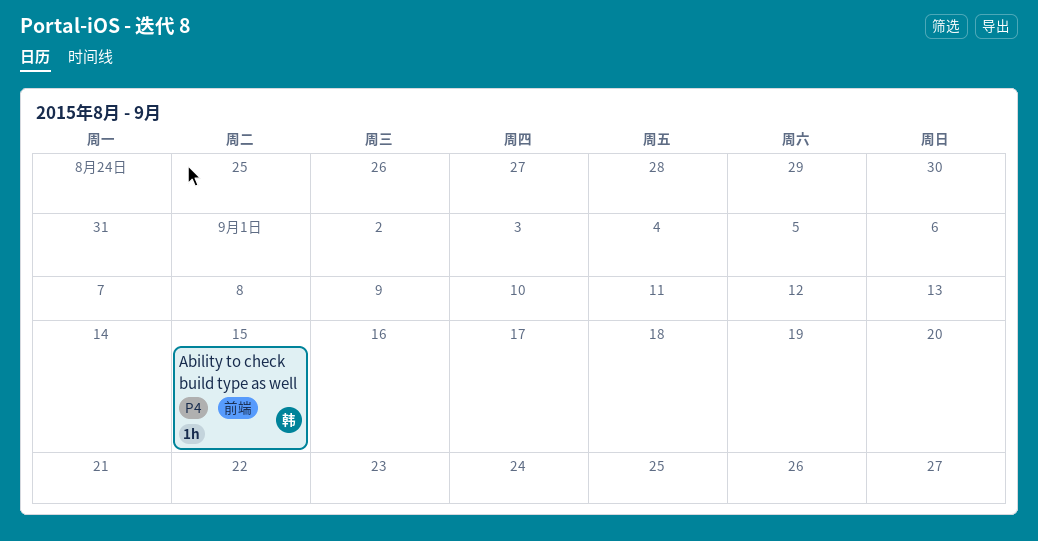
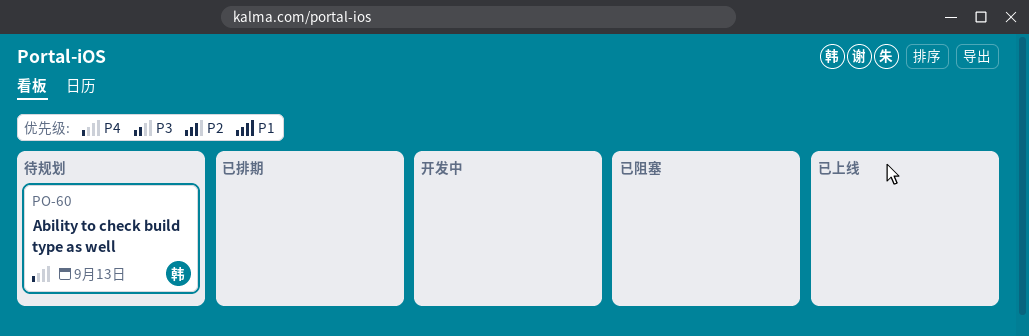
Ability to check build type as well, due: Sep 15 -> Sep 13

